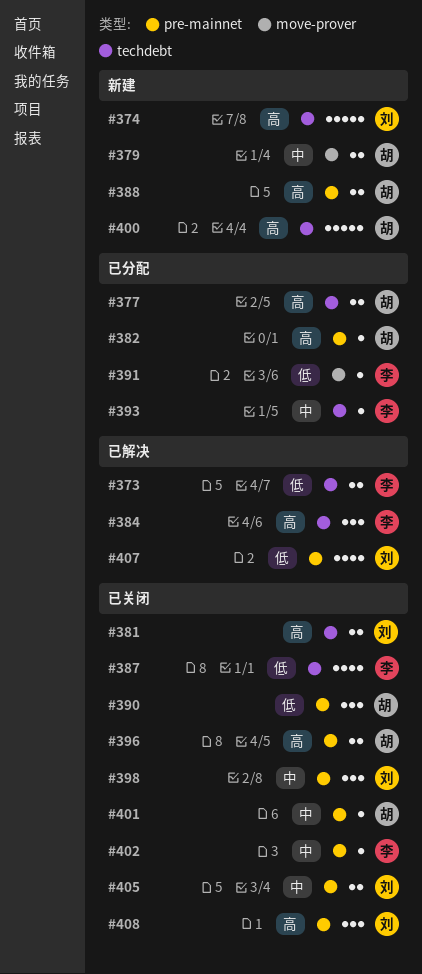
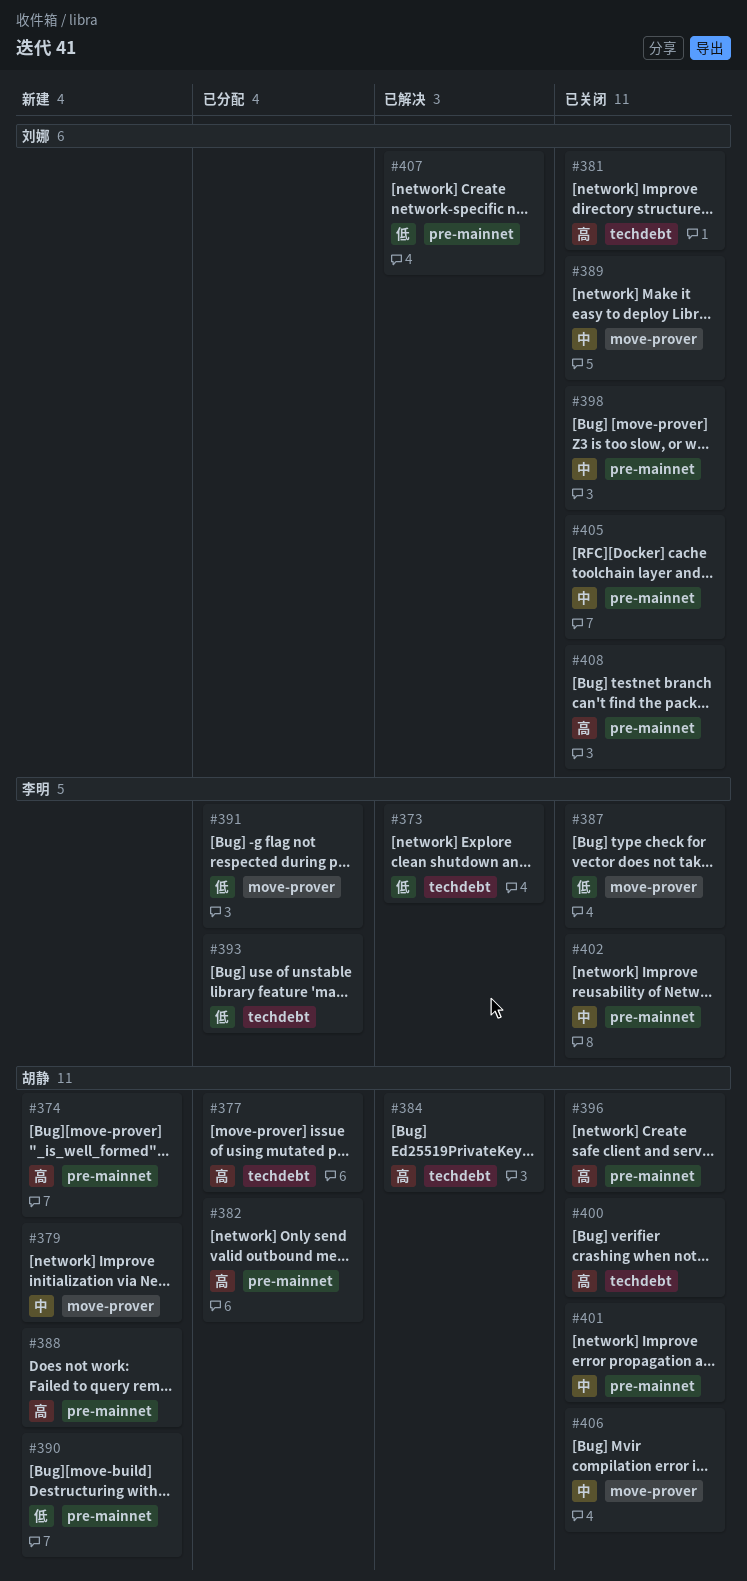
#374, owner: 刘娜 -> 胡静
#374, label: techdebt -> pre-mainnet
#384, owner: 李明 -> 胡静
#387, label: techdebt -> move-prover
#389: none -> present
#390, status: 已关闭 -> 新建
#393, priority: 中 -> 低
#400, status: 新建 -> 已关闭
#406: none -> present

